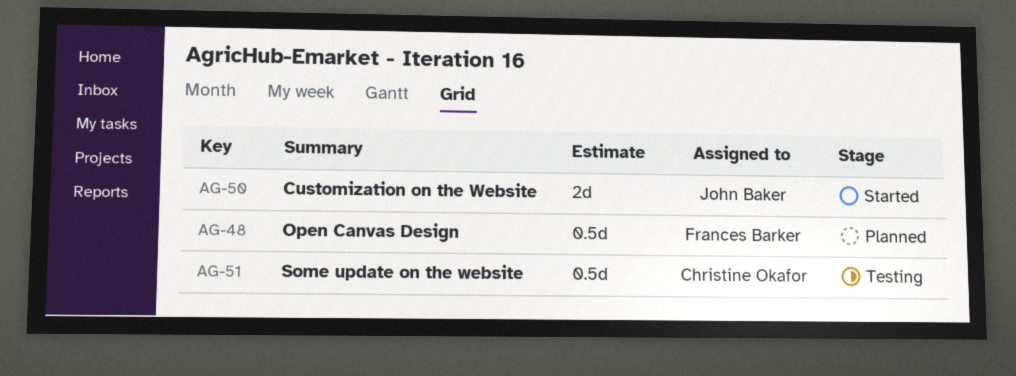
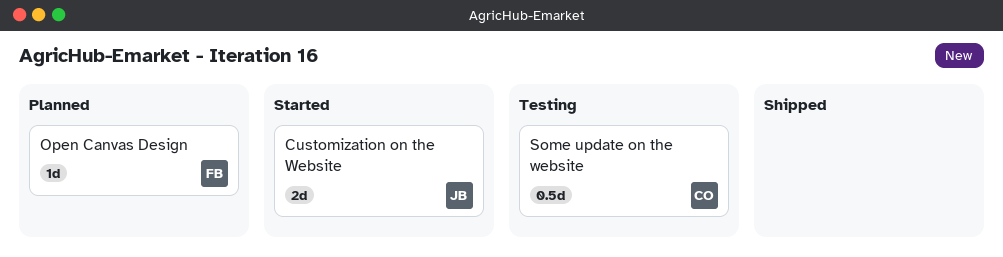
Open Canvas Design, estimate: 0.5d -> 1d

